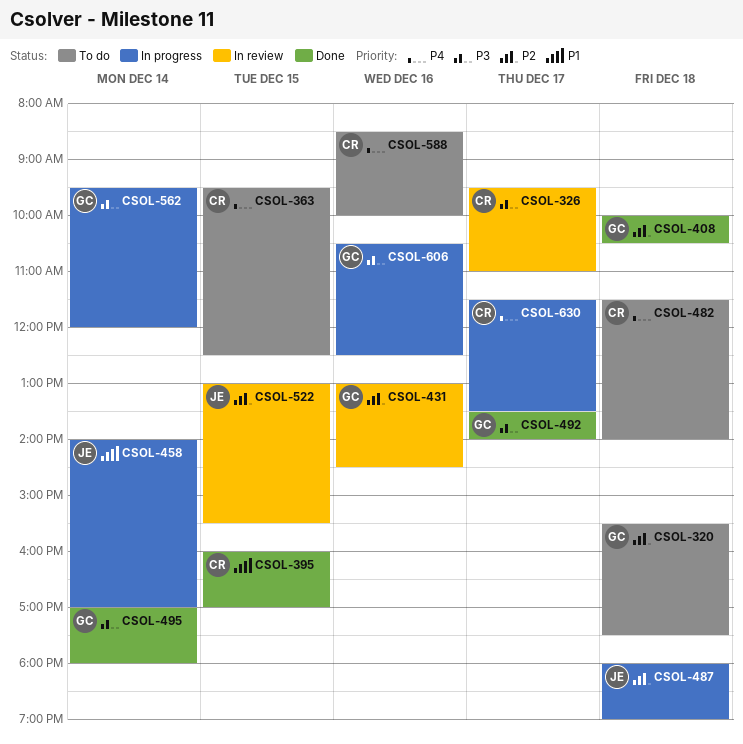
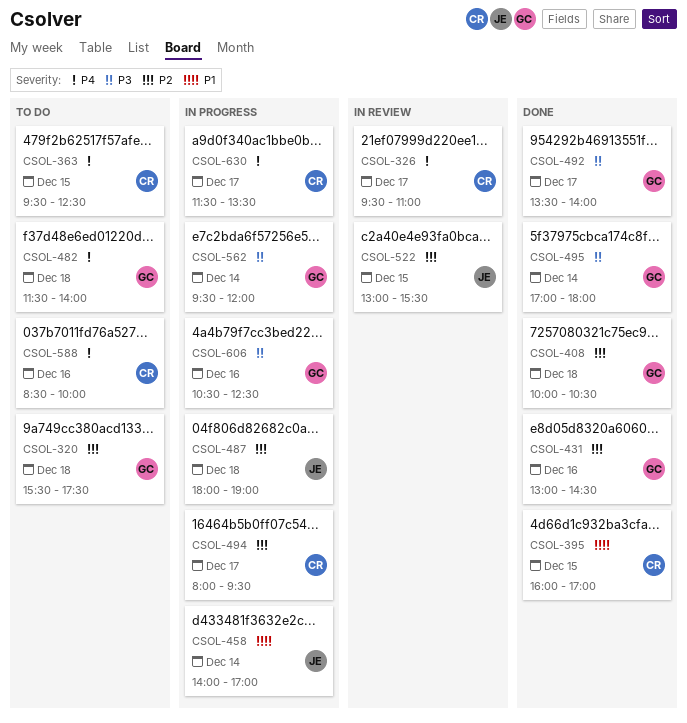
CSOL-326, priority: P3 -> P4
CSOL-431, status: In review -> Done
CSOL-482, owner: CR -> GC
CSOL-494: none -> present

